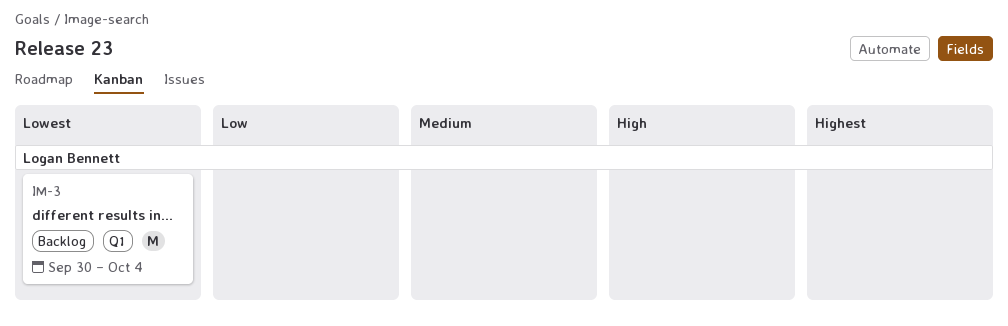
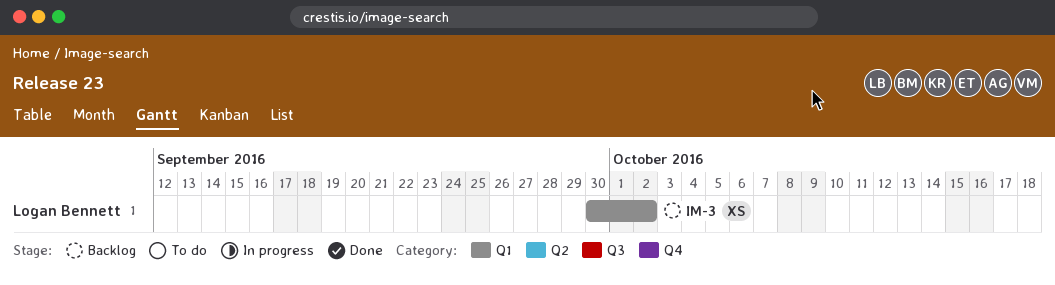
IM-3, estimate: M -> XS
IM-3, due: Oct 4 -> Oct 2

